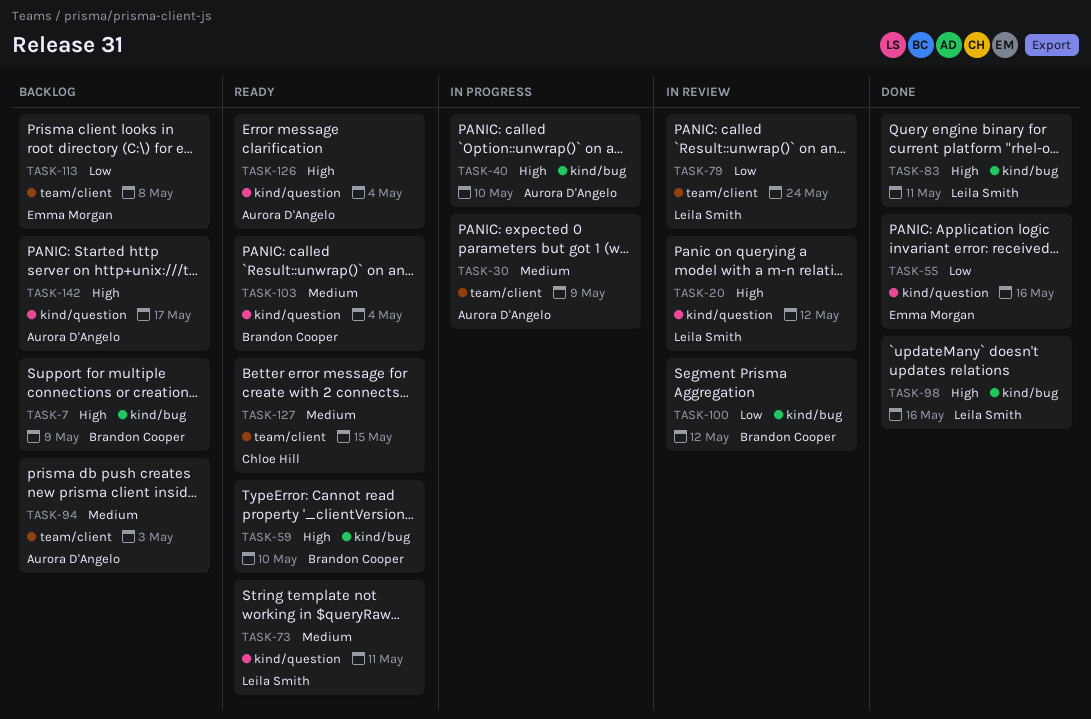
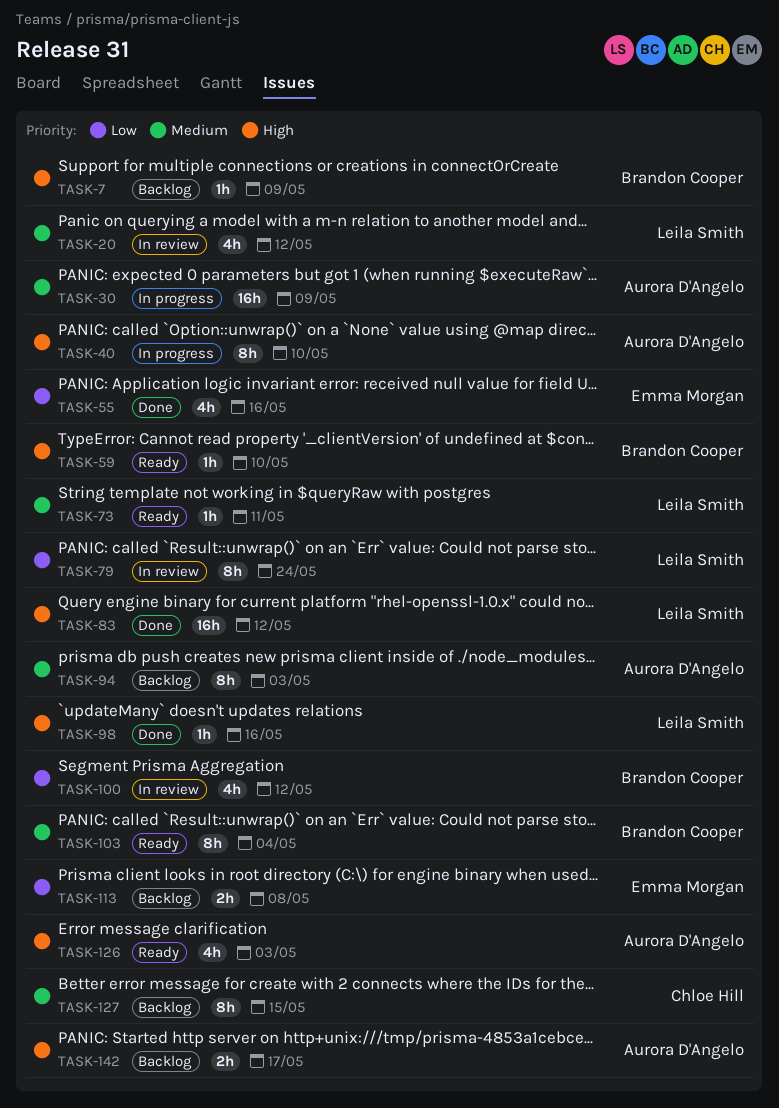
TASK-20, priority: High -> Medium
TASK-83, due: May 11 -> May 12
TASK-126, due: May 4 -> May 3
TASK-127, status: Ready -> Backlog

